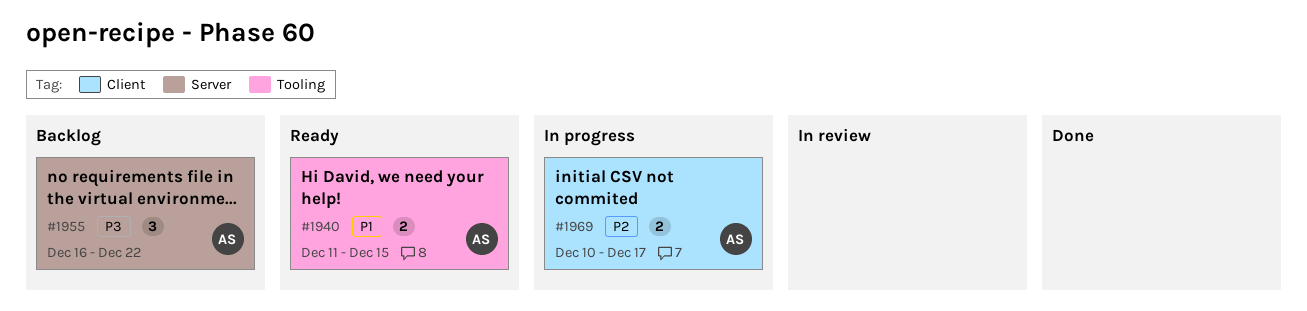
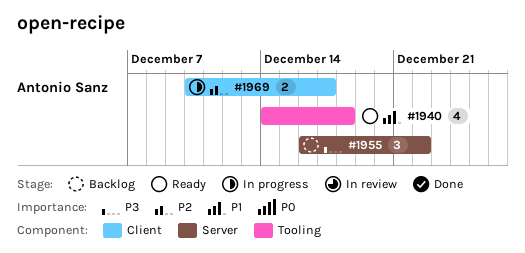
#1940, estimate: 2 -> 4
#1940, start: Dec 11 -> Dec 14
#1940, due: Dec 15 -> Dec 18

